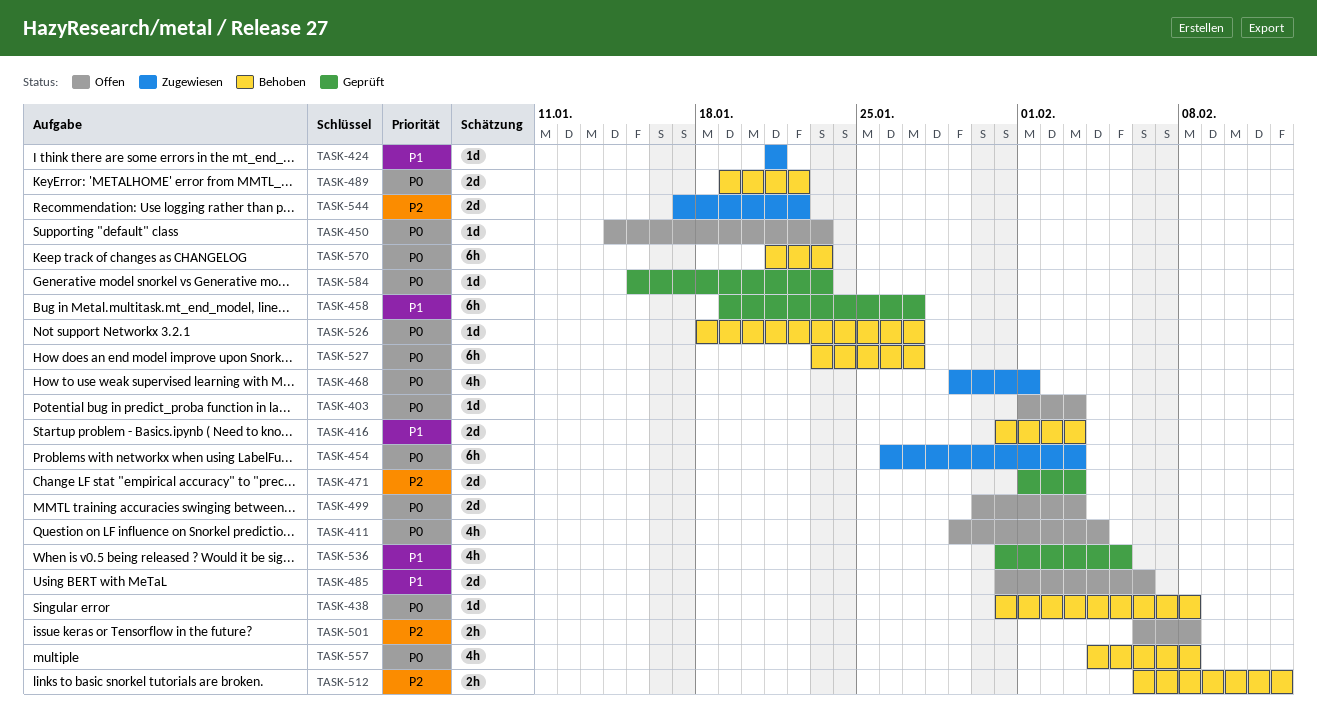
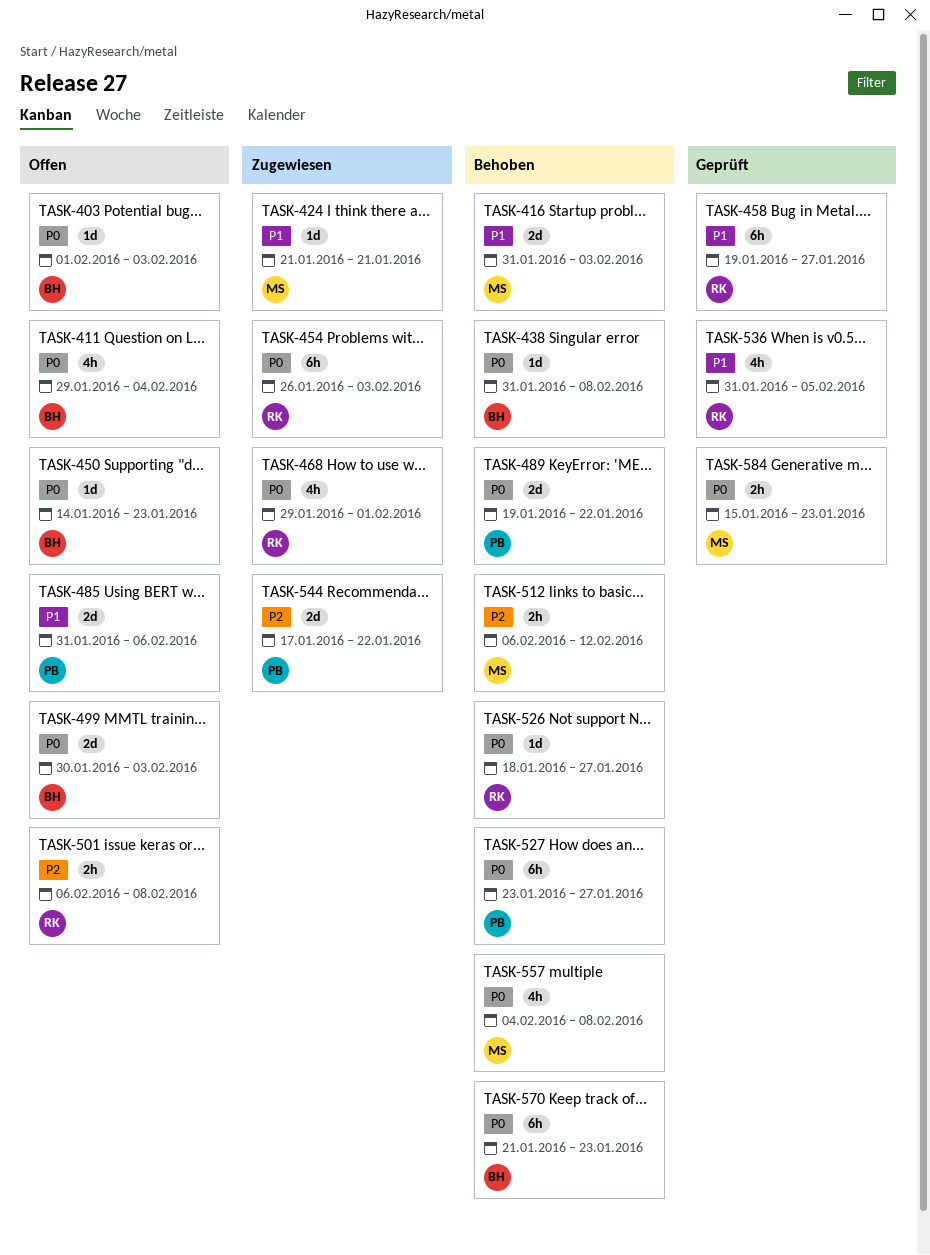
TASK-471: present -> none
TASK-584, estimate: 1d -> 2h

